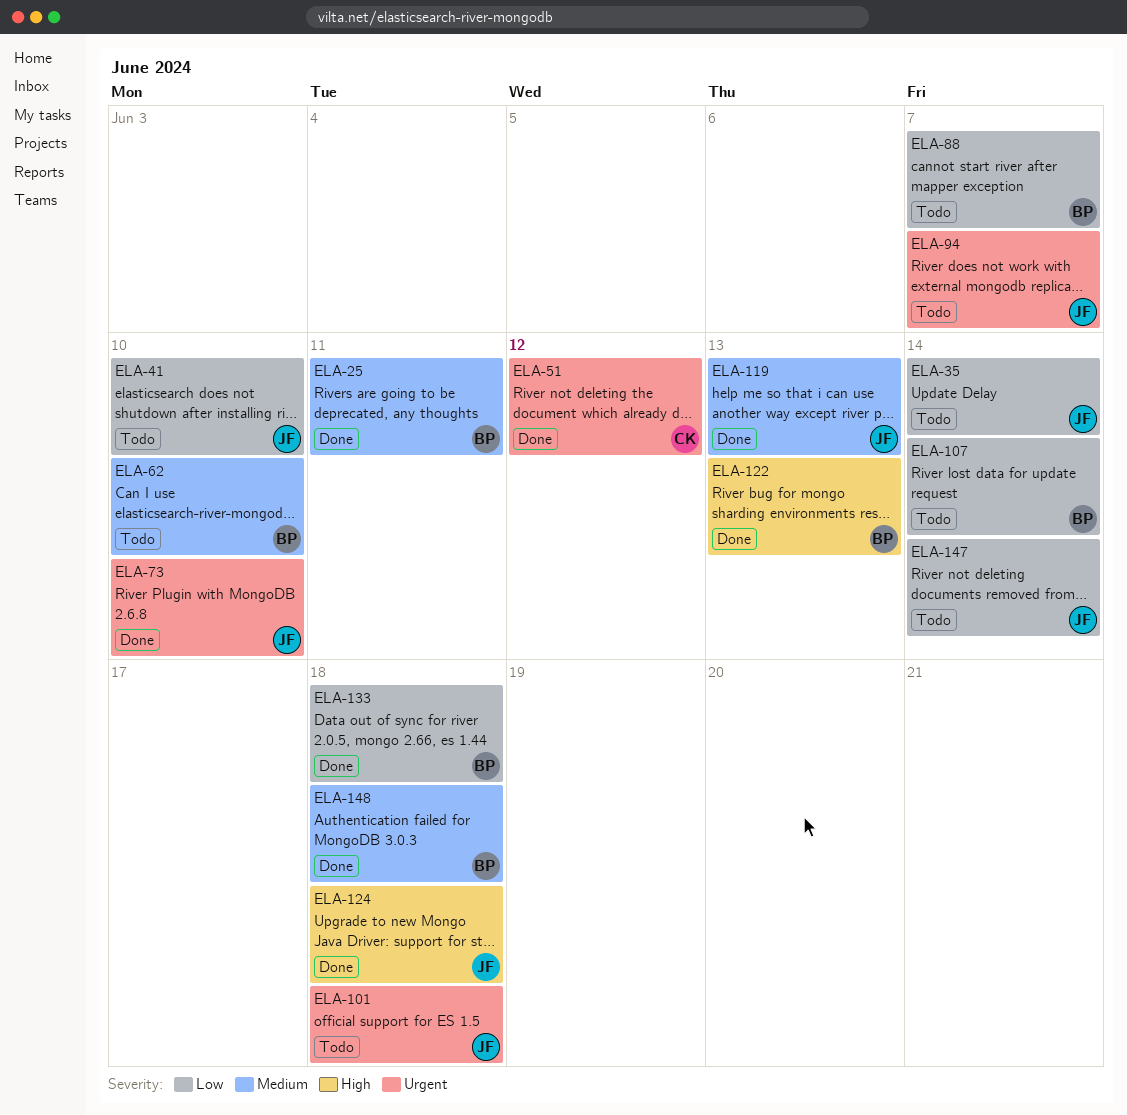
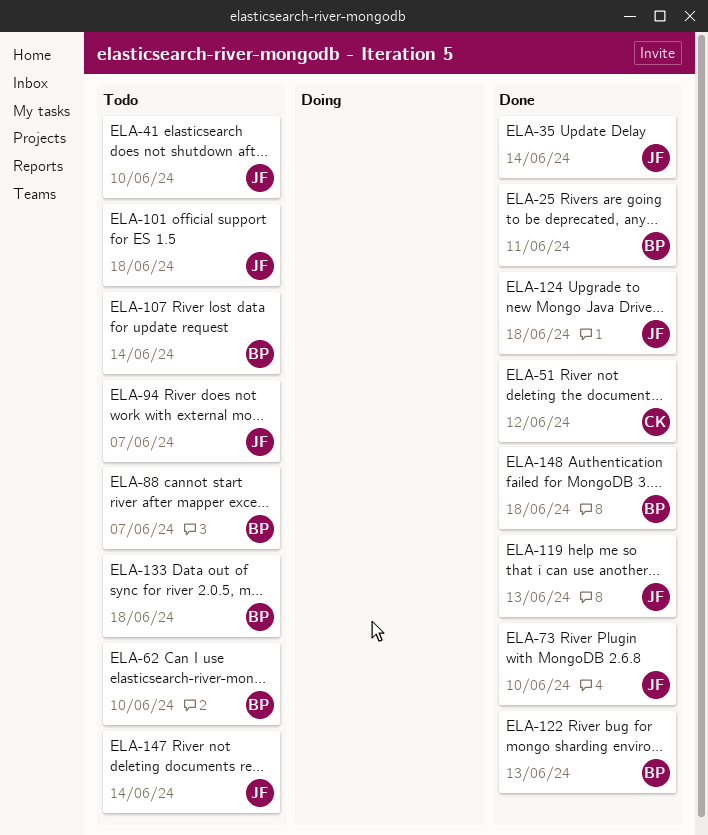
ELA-35, status: Todo -> Done
ELA-133, status: Done -> Todo

